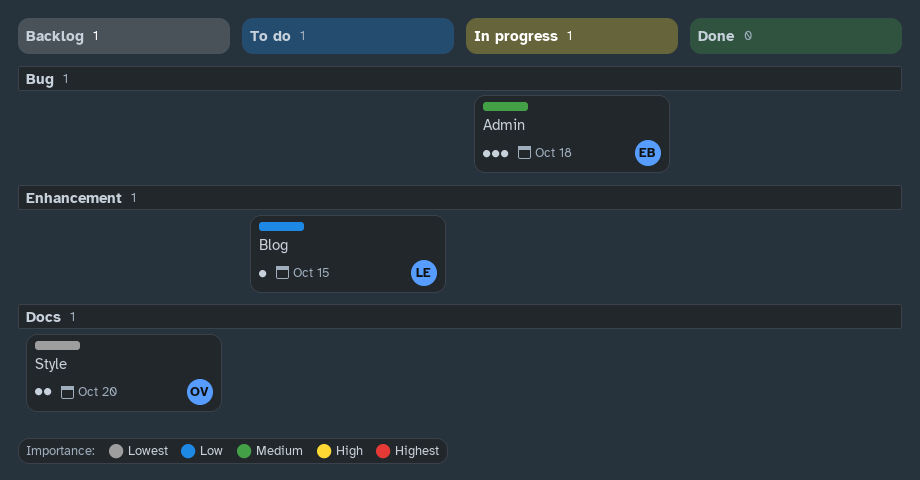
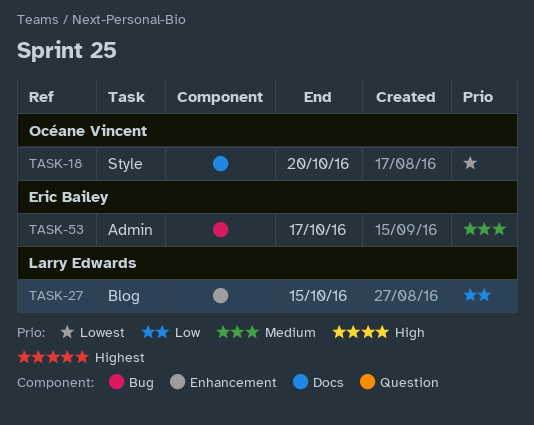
Admin, due: Oct 18 -> Oct 17

